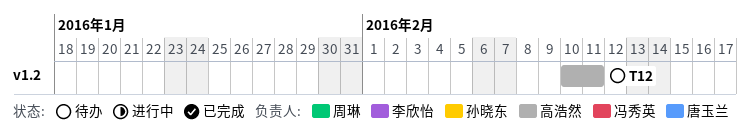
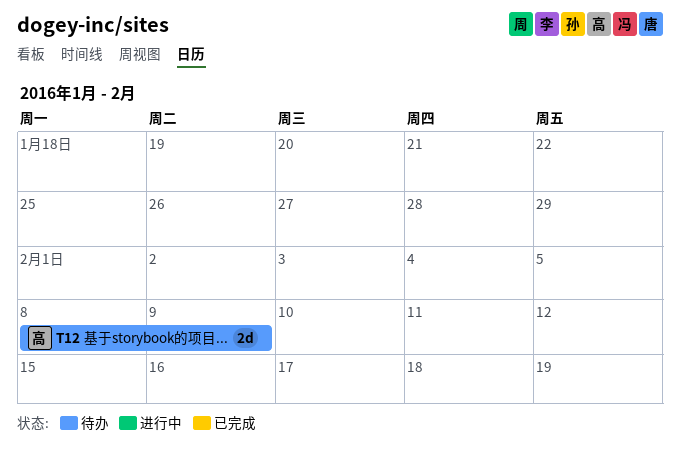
T12, start: Feb 10 -> Feb 8
T12, due: Feb 11 -> Feb 9

